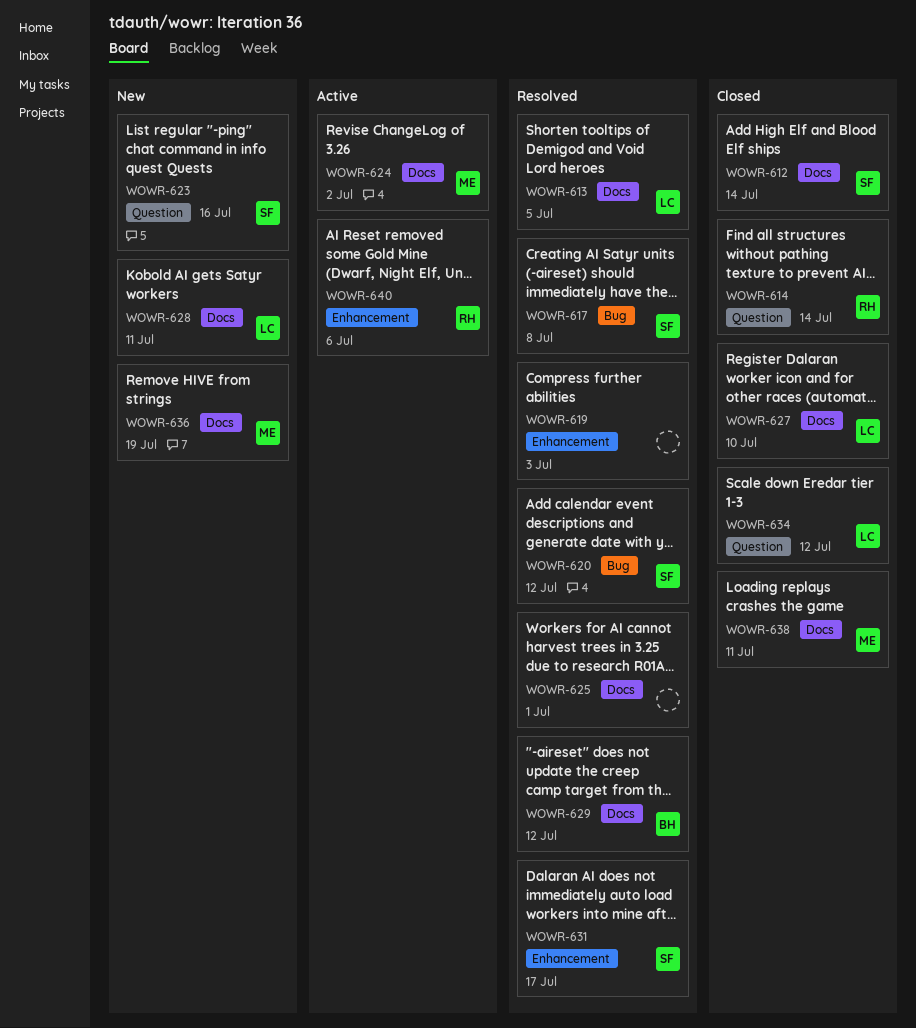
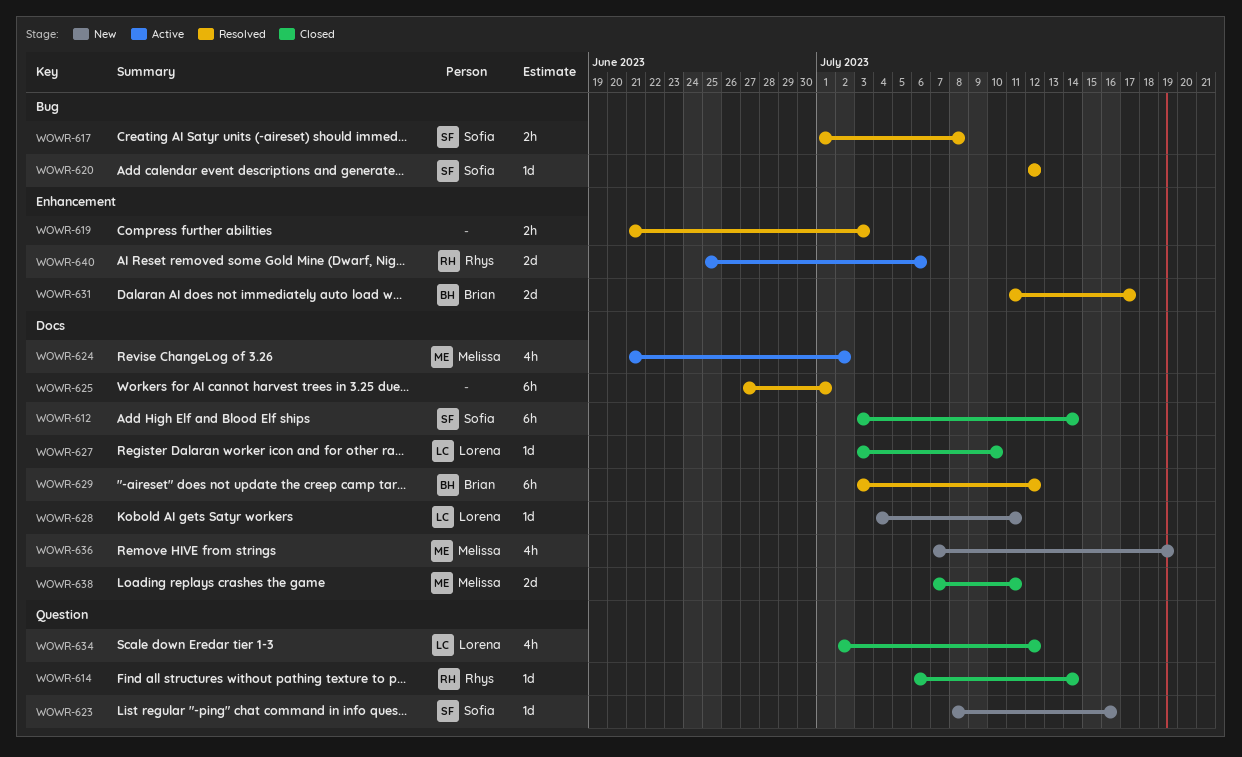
WOWR-613: present -> none
WOWR-631, owner: Sofia -> Brian

